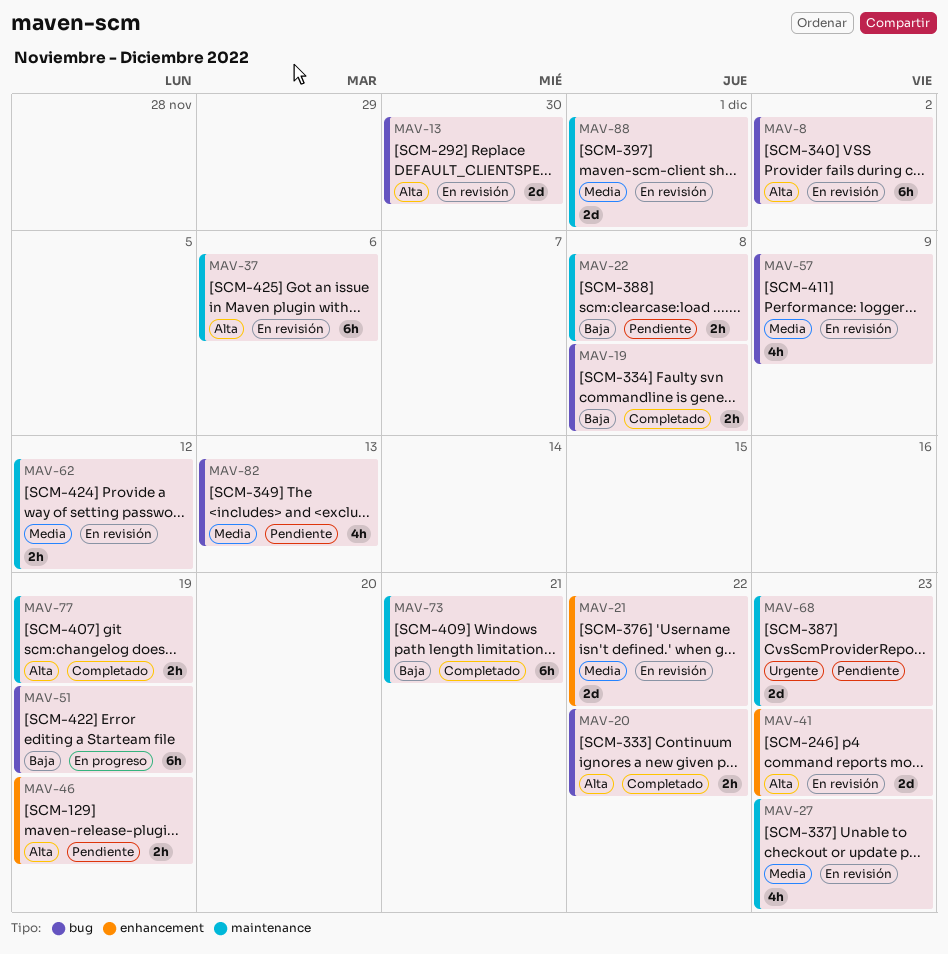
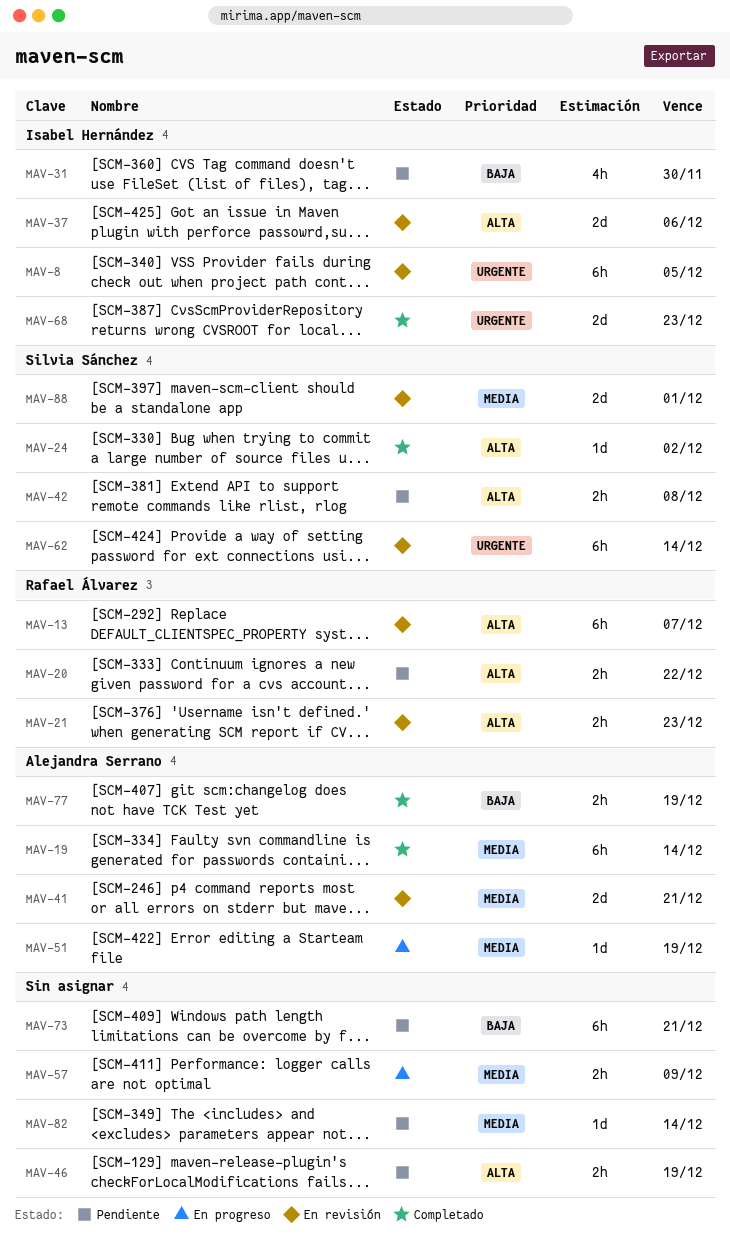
MAV-8, priority: Alta -> Urgente
MAV-8, due: Dec 2 -> Dec 5
MAV-13, estimate: 2d -> 6h
MAV-13, due: Nov 30 -> Dec 7
MAV-19, priority: Baja -> Media
MAV-19, estimate: 2h -> 6h
MAV-19, due: Dec 8 -> Dec 14
MAV-20, status: Completado -> Pendiente
MAV-21, priority: Media -> Alta
MAV-21, estimate: 2d -> 2h
MAV-21, due: Dec 22 -> Dec 23
MAV-22: present -> none
MAV-24: none -> present
MAV-27: present -> none
MAV-31: none -> present
MAV-37, estimate: 6h -> 2d
MAV-41, priority: Alta -> Media
MAV-41, due: Dec 23 -> Dec 21
MAV-42: none -> present
MAV-51, priority: Baja -> Media
MAV-51, estimate: 6h -> 1d
MAV-57, status: En revisión -> En progreso
MAV-57, estimate: 4h -> 2h
MAV-62, priority: Media -> Urgente
MAV-62, estimate: 2h -> 6h
MAV-62, due: Dec 12 -> Dec 14
MAV-68, status: Pendiente -> Completado
MAV-73, status: Completado -> Pendiente
MAV-77, priority: Alta -> Baja
MAV-82, estimate: 4h -> 1d
MAV-82, due: Dec 13 -> Dec 14

